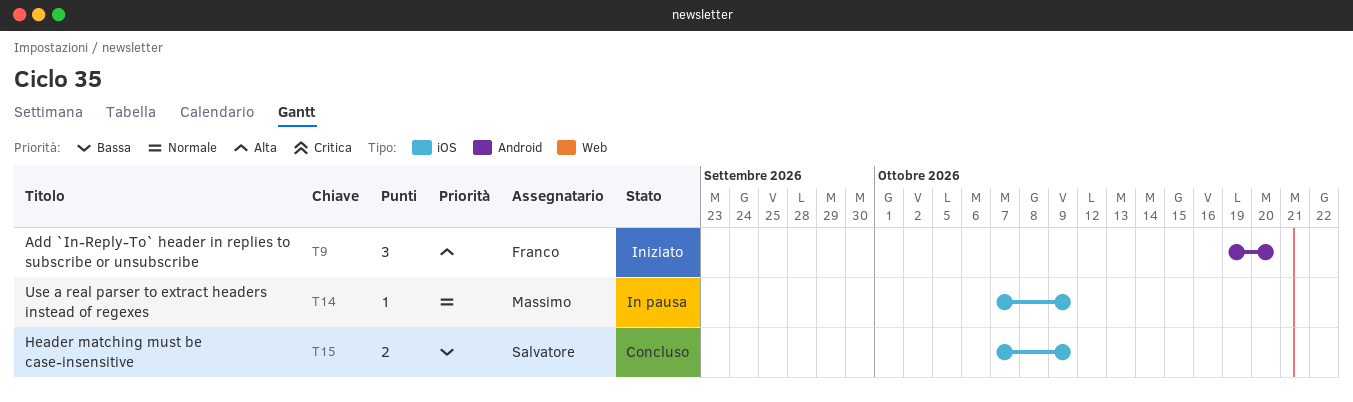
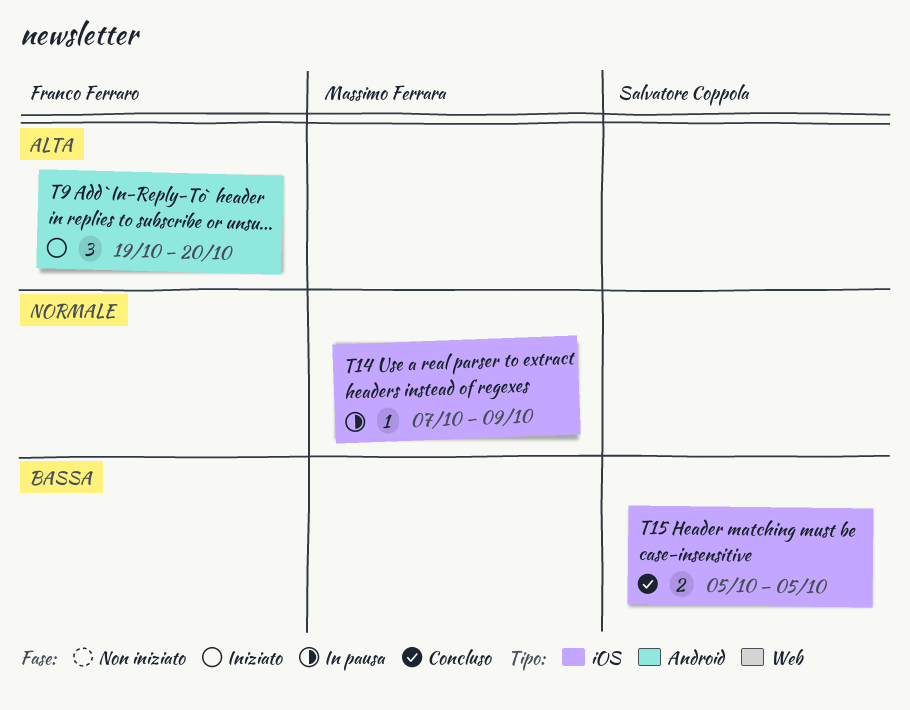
T15, start: Oct 7 -> Oct 5
T15, due: Oct 9 -> Oct 5

